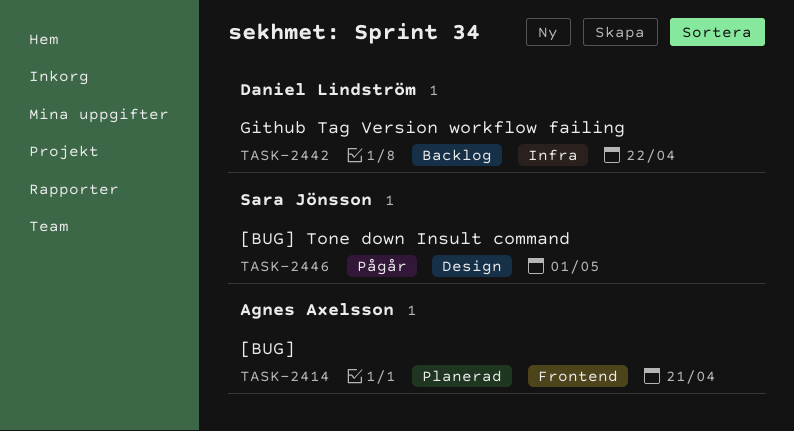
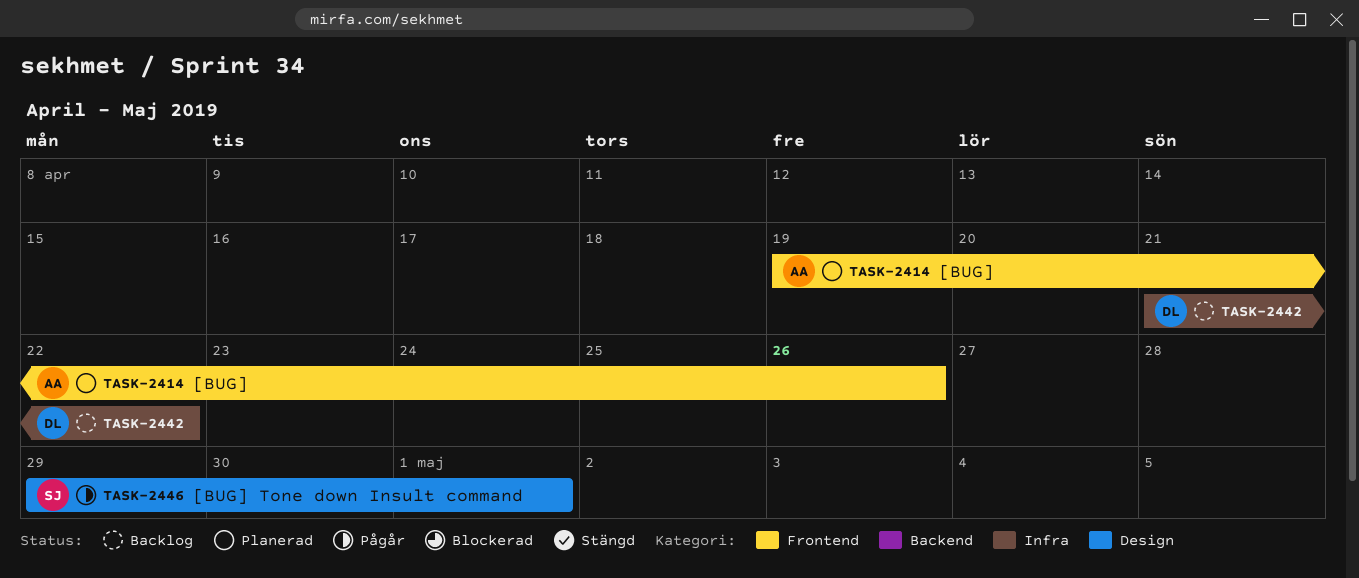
TASK-2414, due: Apr 21 -> Apr 26

